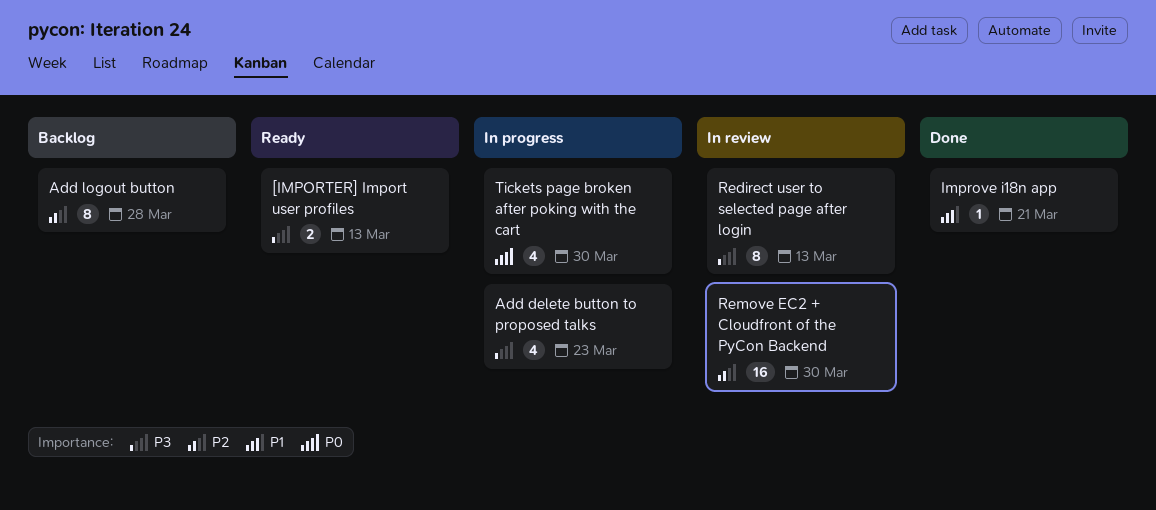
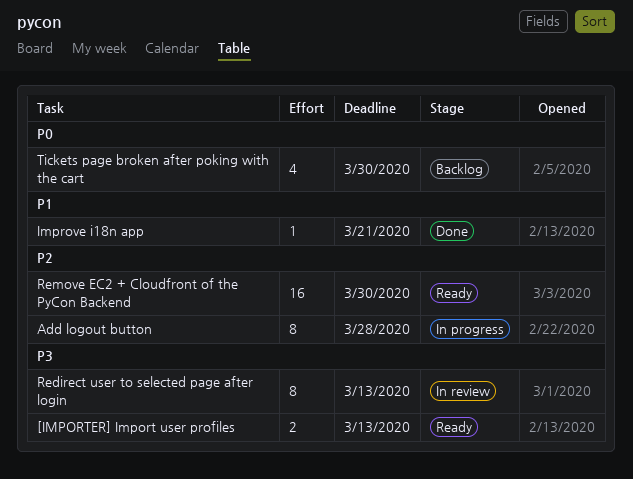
Add delete button to proposed talks: present -> none
Add logout button, status: Backlog -> In progress
Remove EC2 + Cloudfront of the PyCon Backend, status: In review -> Ready
Tickets page broken after poking with the cart, status: In progress -> Backlog

